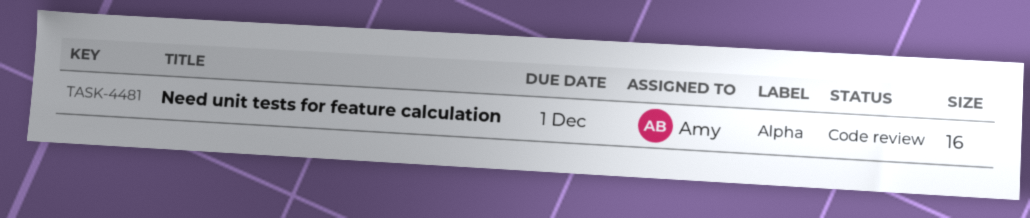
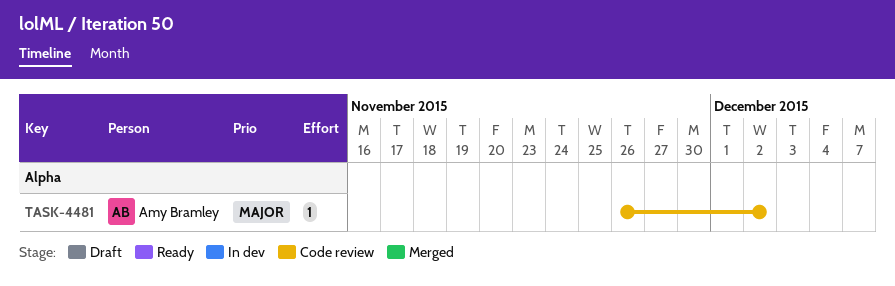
TASK-4481, estimate: 16 -> 1
TASK-4481, due: Dec 1 -> Dec 2

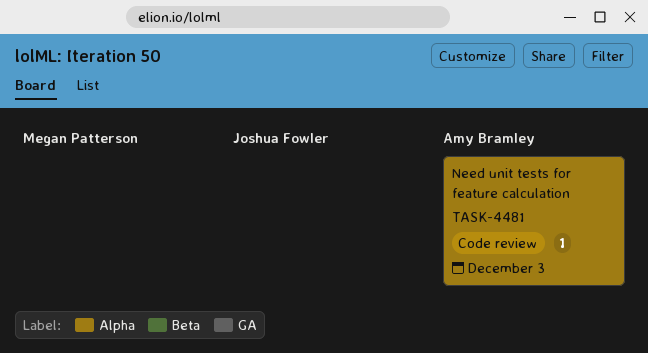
TASK-4481, due: Dec 2 -> Dec 3

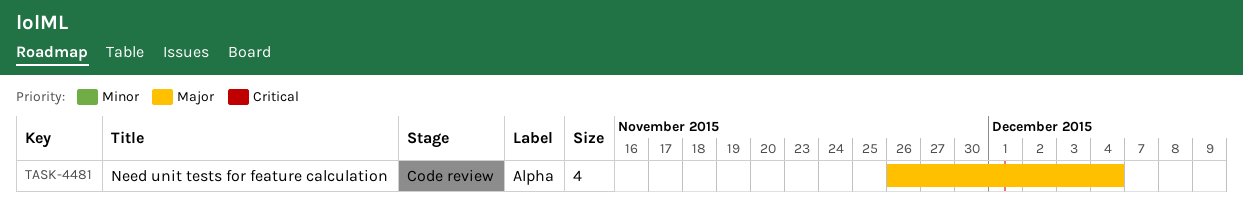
TASK-4481, estimate: 1 -> 4
TASK-4481, due: Dec 3 -> Dec 4

